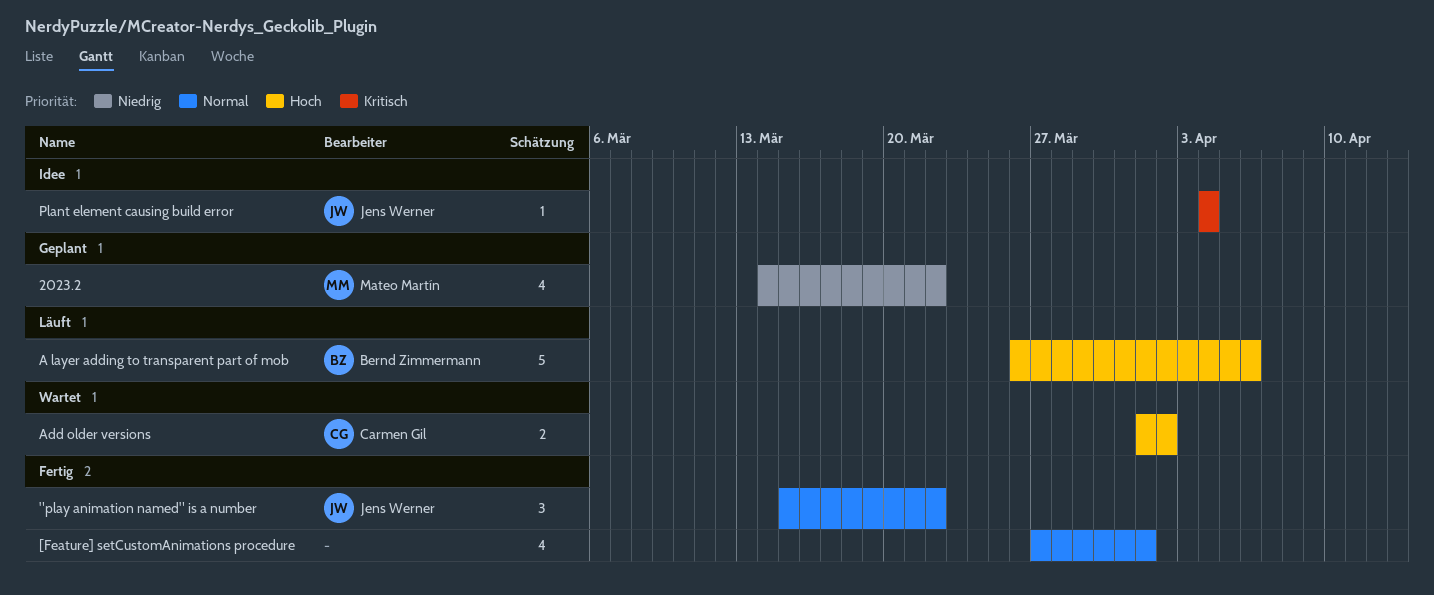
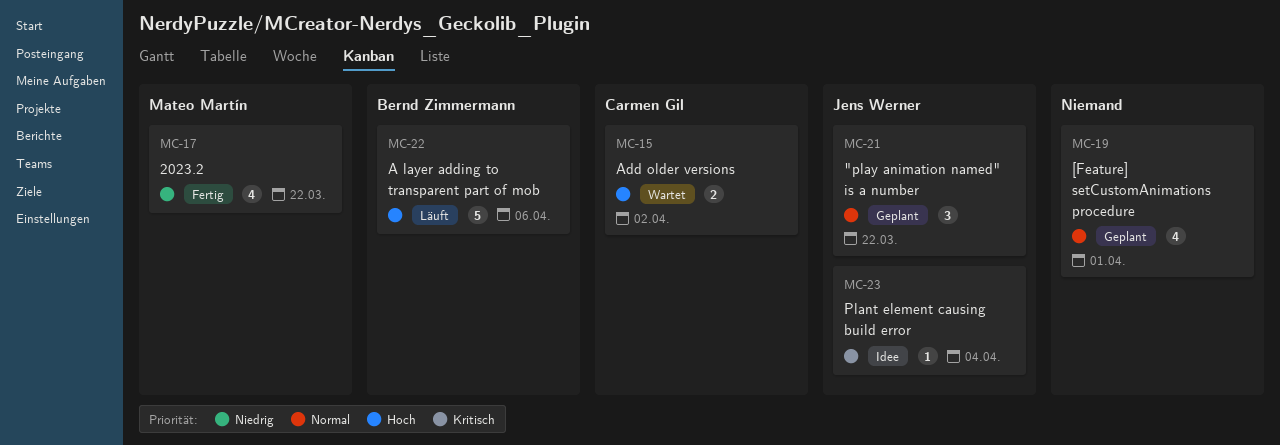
"play animation named" is a number, status: Fertig -> Geplant
2023.2, status: Geplant -> Fertig
[Feature] setCustomAnimations procedure, status: Fertig -> Geplant

